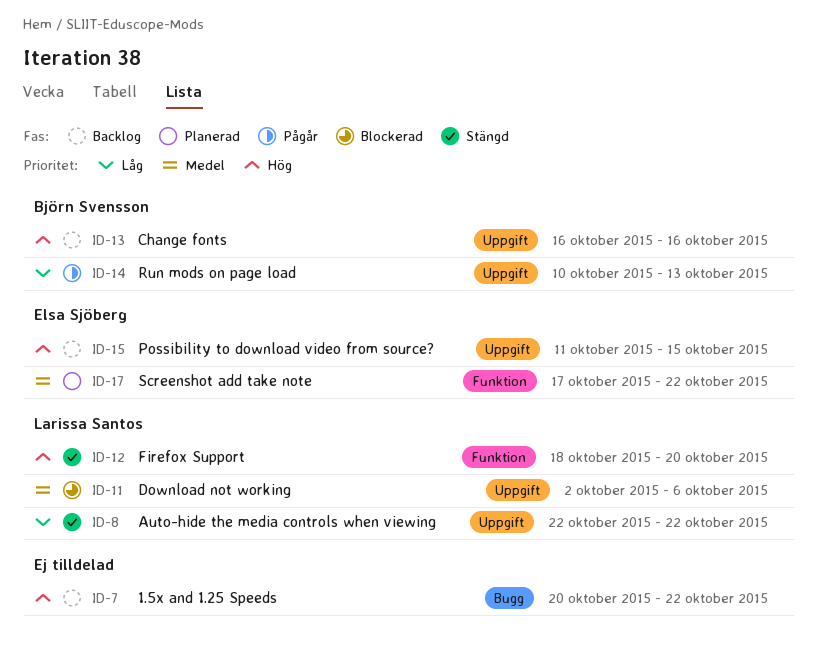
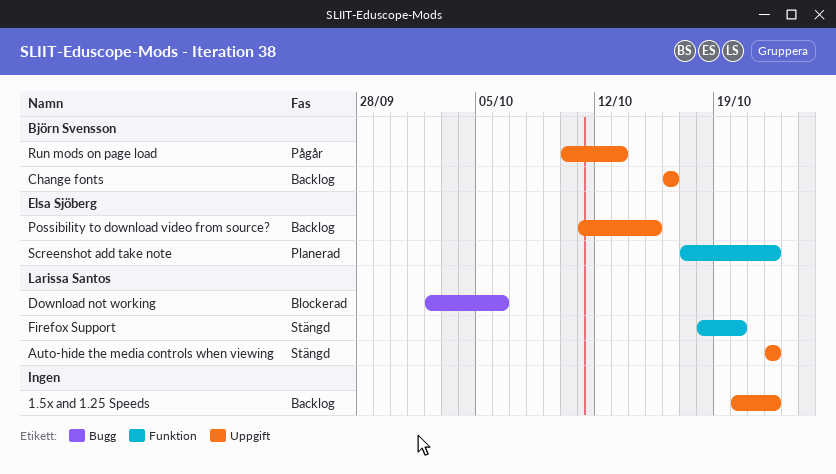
1.5x and 1.25 Speeds, label: Bugg -> Uppgift
Download not working, label: Uppgift -> Bugg

